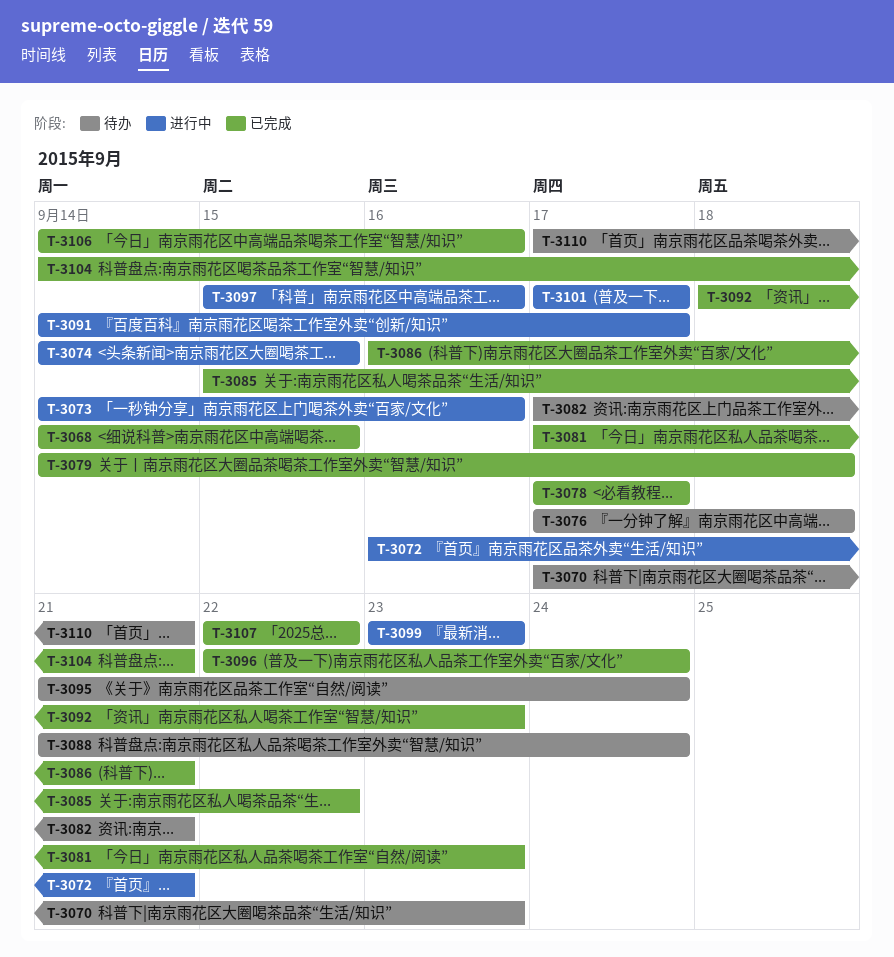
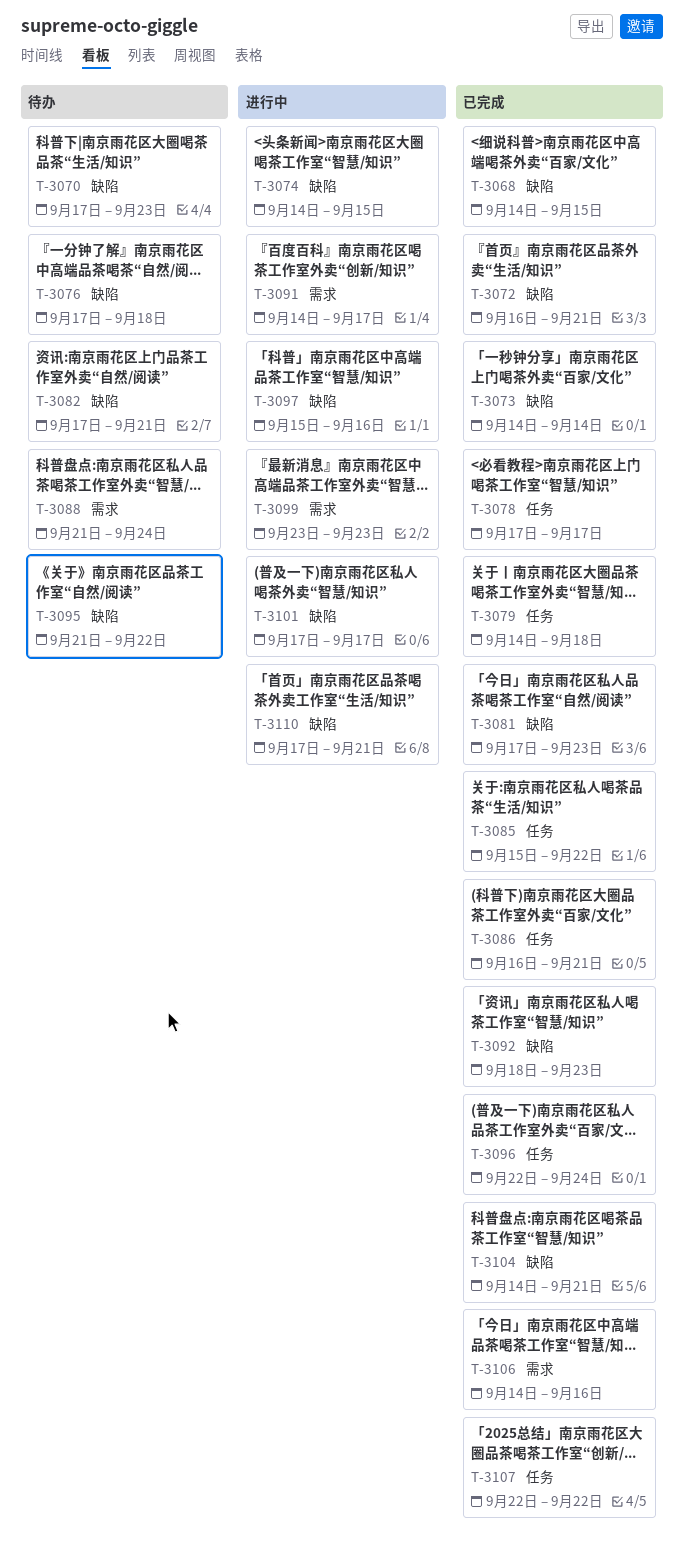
T-3072, status: 进行中 -> 已完成
T-3073, status: 进行中 -> 已完成
T-3073, due: Sep 16 -> Sep 14
T-3095, due: Sep 24 -> Sep 22
T-3110, status: 待办 -> 进行中

